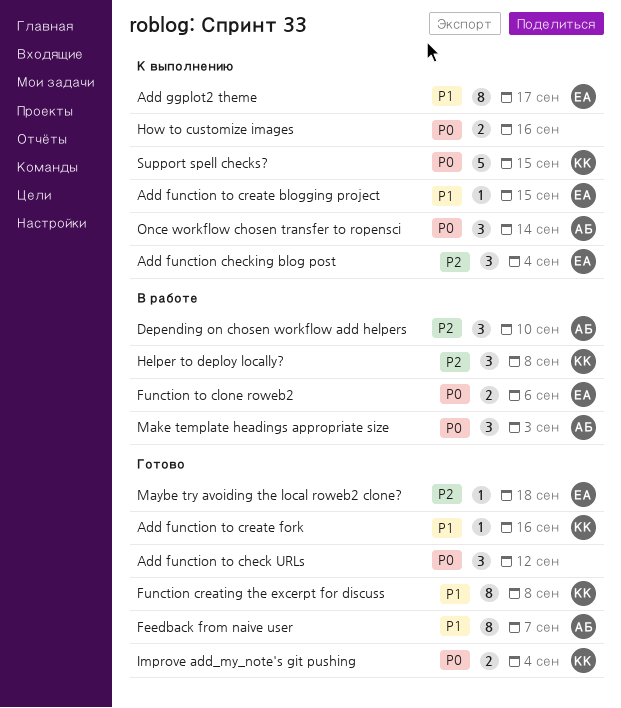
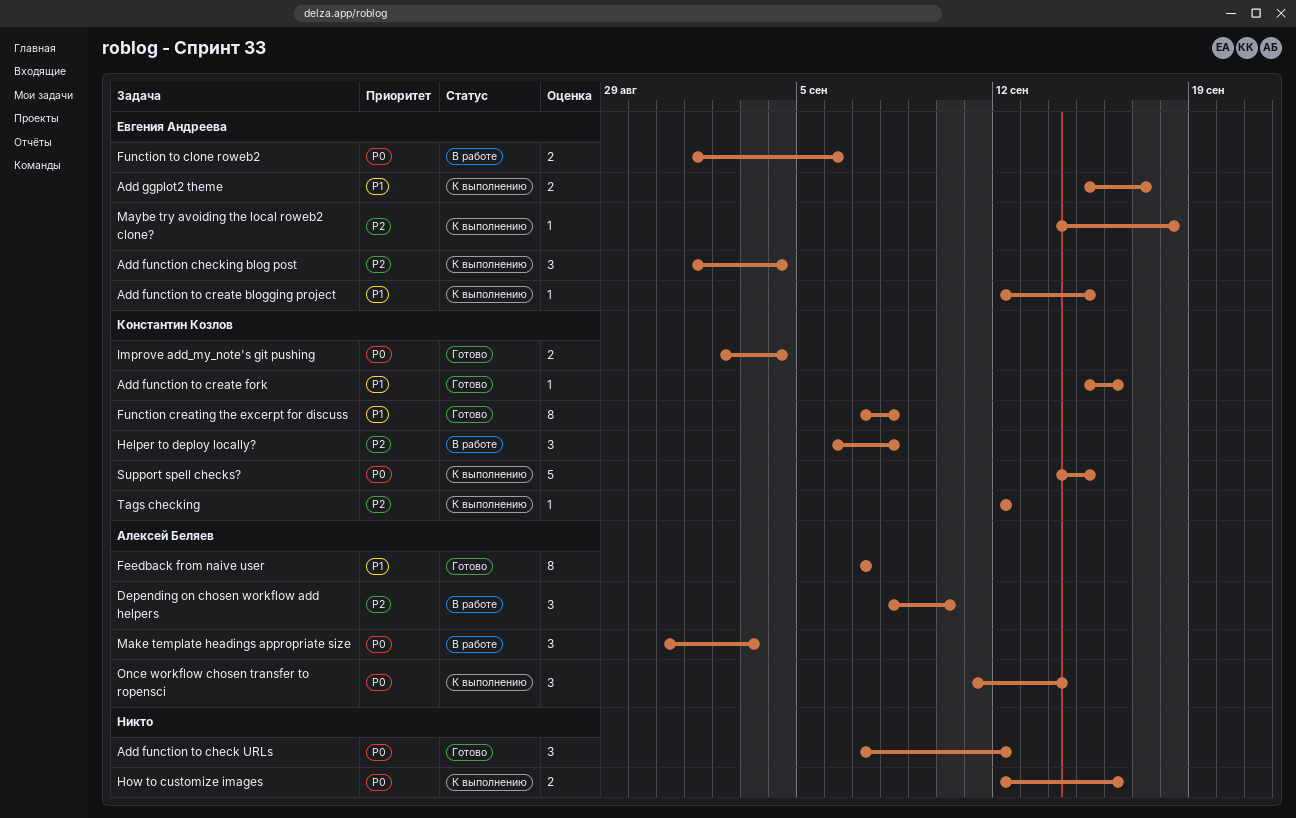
Add ggplot2 theme, estimate: 8 -> 2
Maybe try avoiding the local roweb2 clone?, status: Готово -> К выполнению
Tags checking: none -> present

